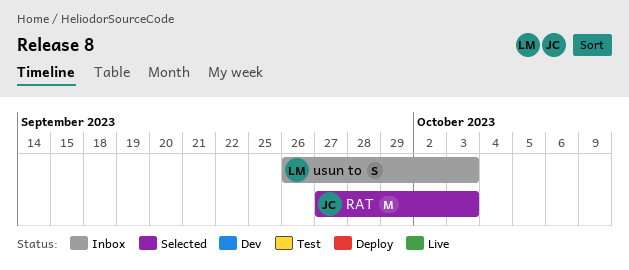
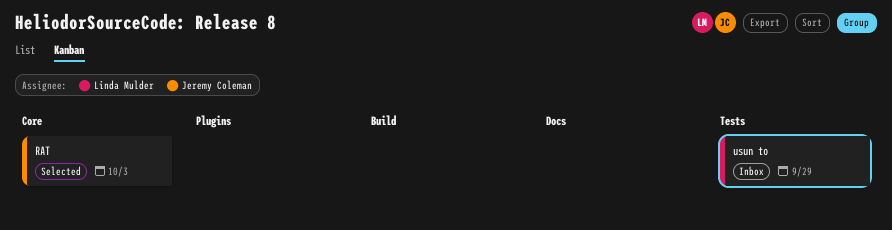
usun to, due: Oct 3 -> Sep 29

